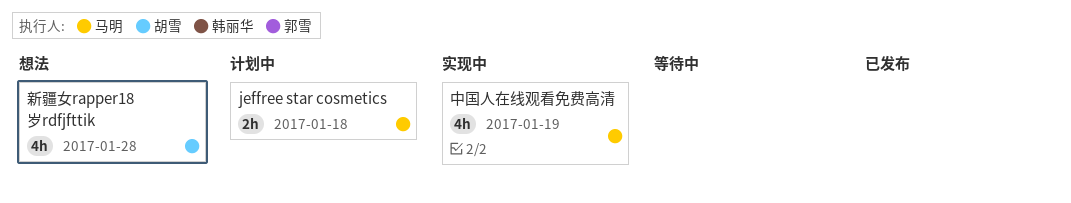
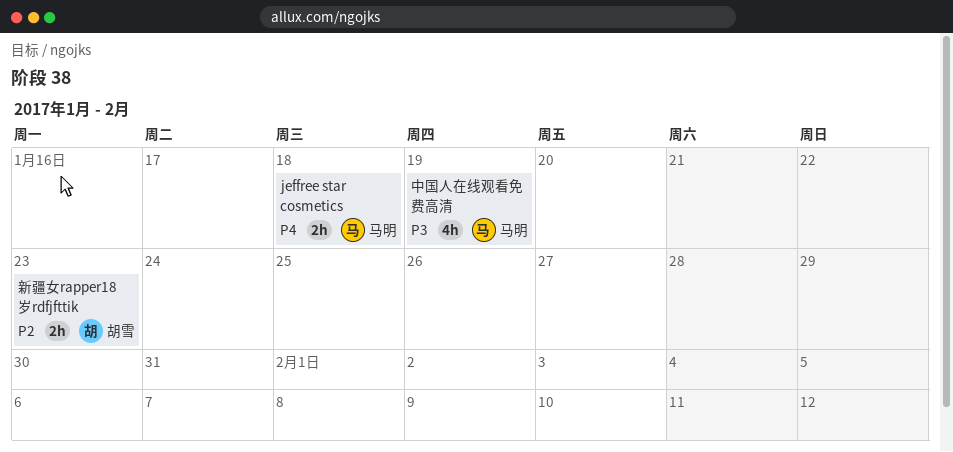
新疆女rapper18岁rdfjfttik, estimate: 4h -> 2h
新疆女rapper18岁rdfjfttik, due: Jan 28 -> Jan 23

